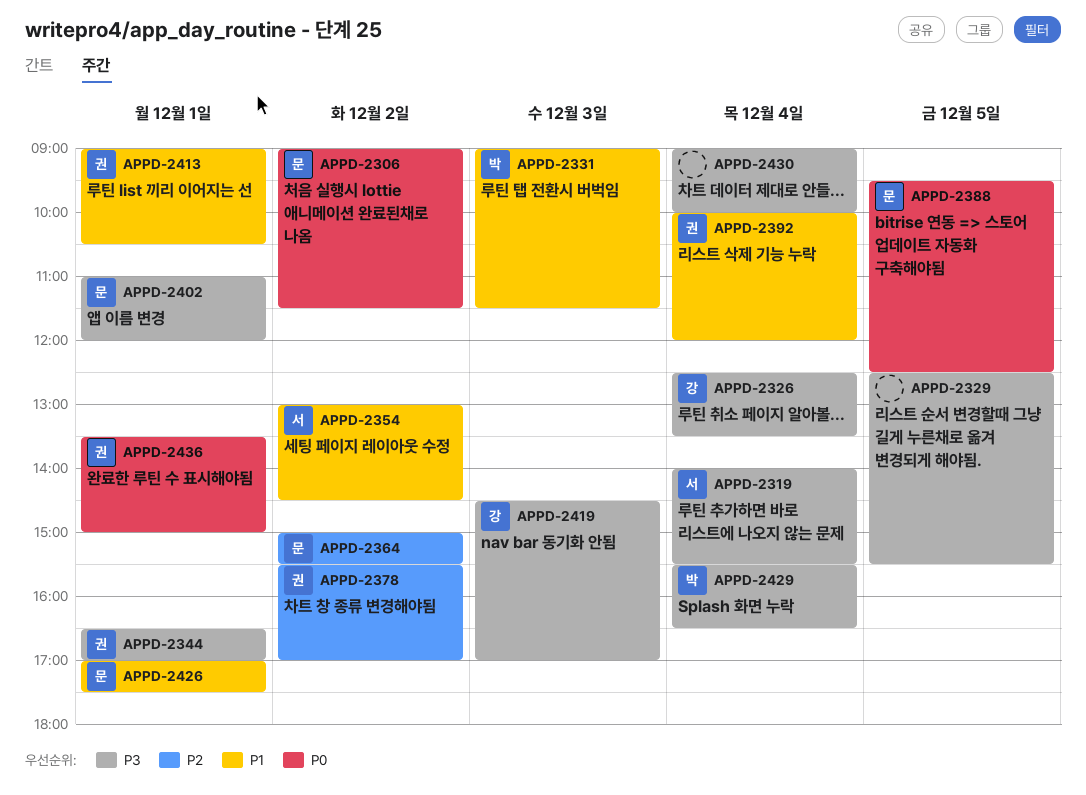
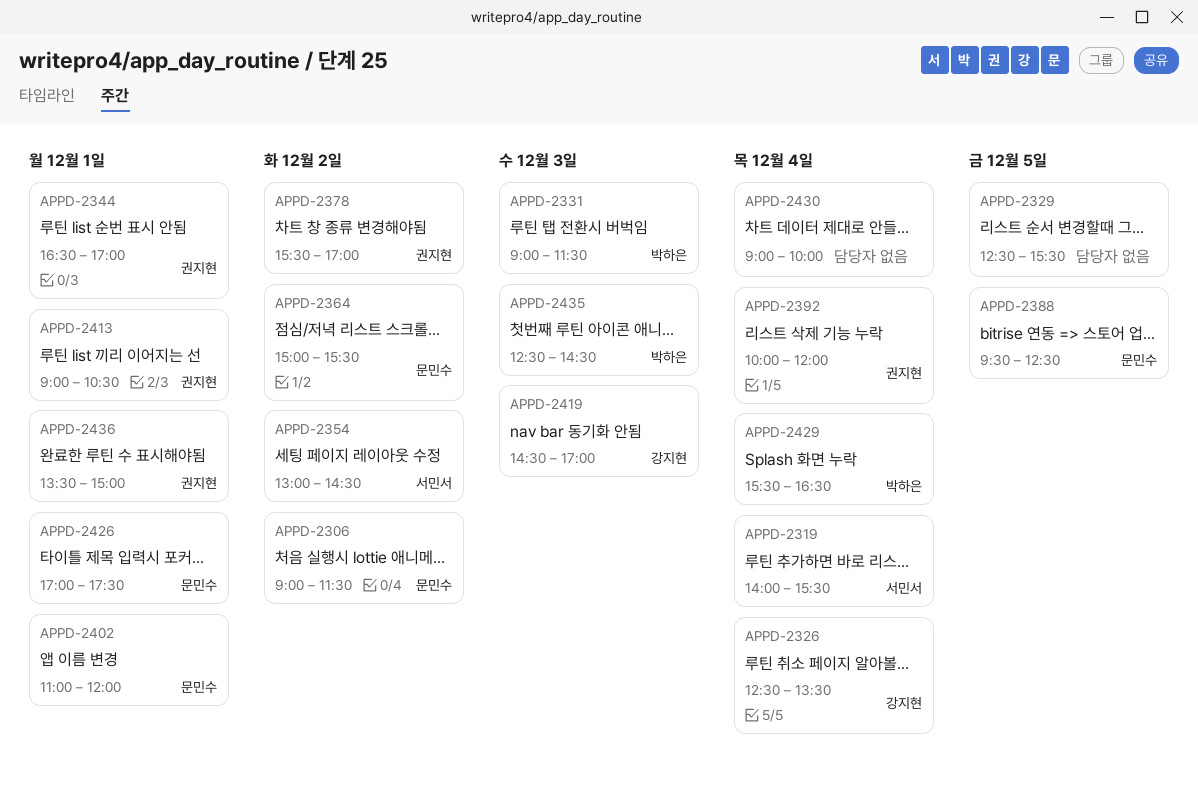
APPD-2435: none -> present

